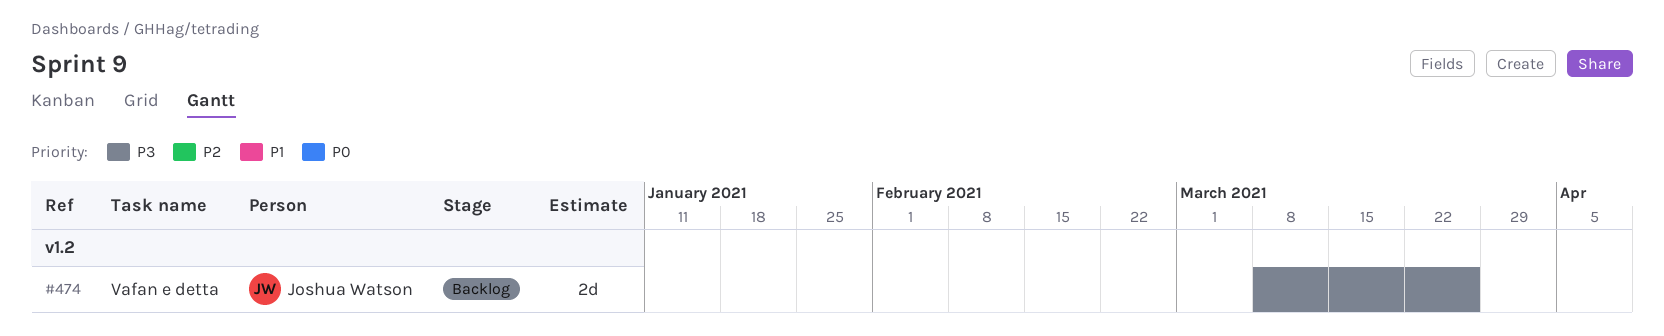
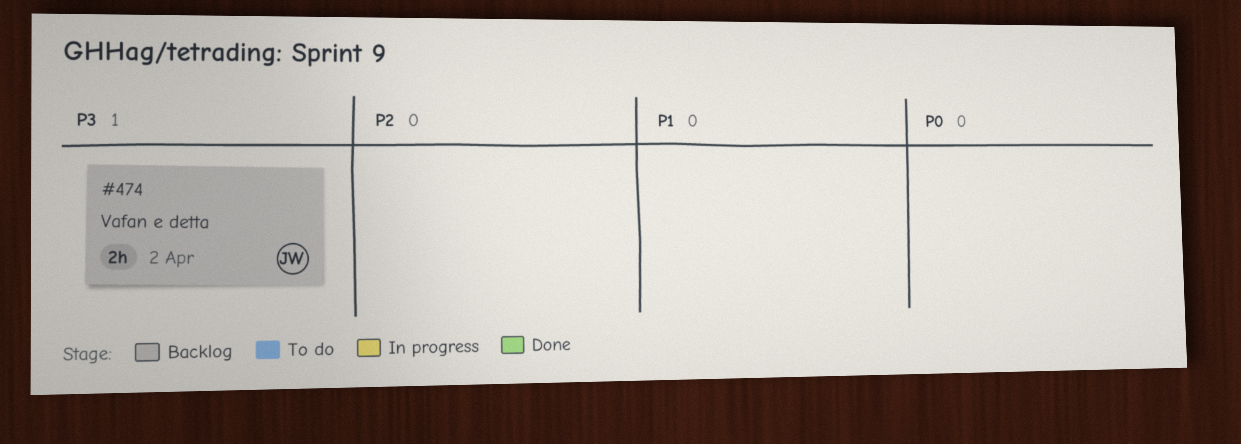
#474, estimate: 2d -> 2h
#474, due: Mar 26 -> Apr 2

